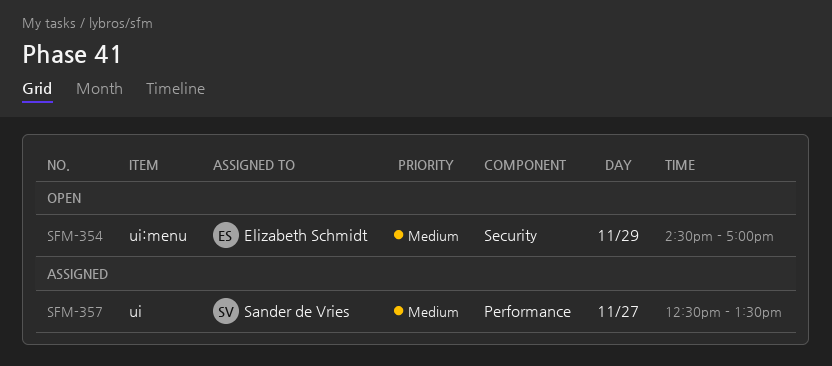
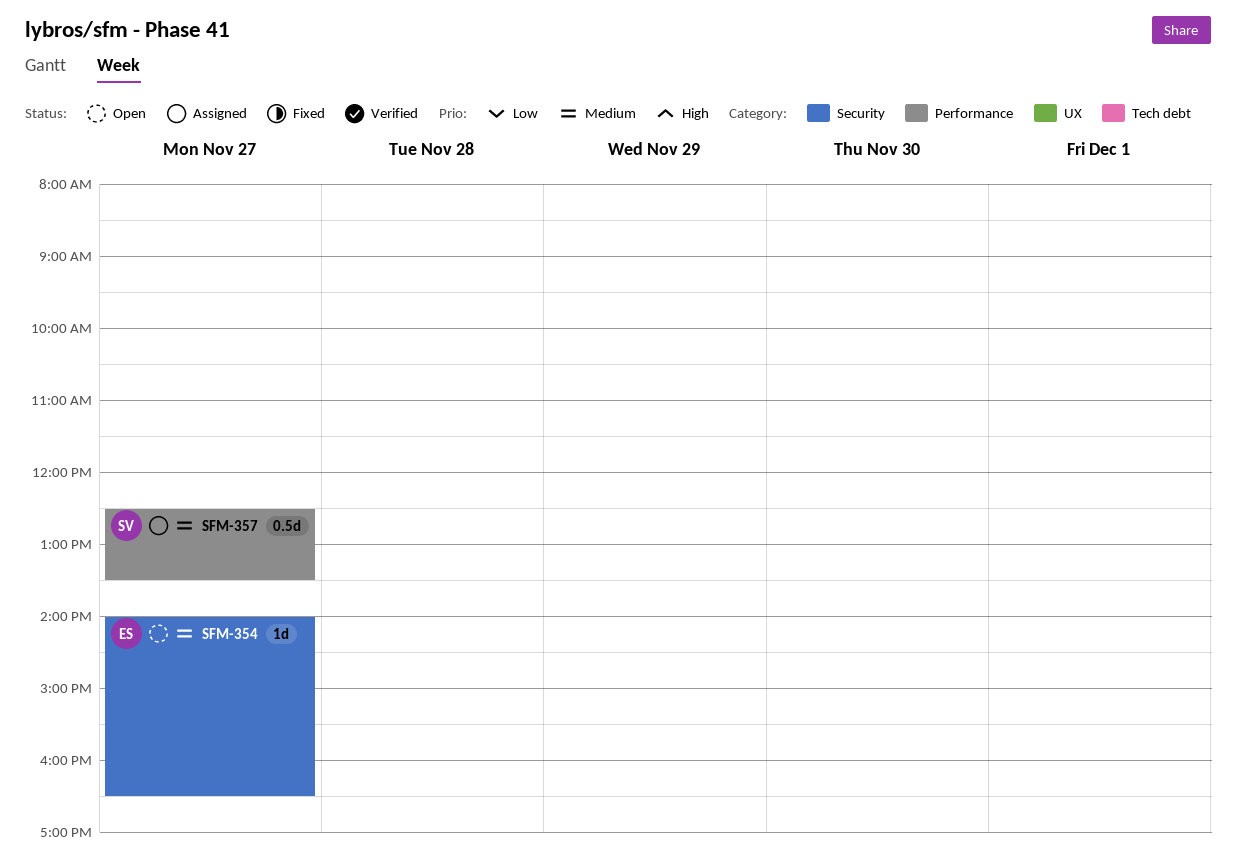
SFM-354, day: Nov 29 -> Nov 27
SFM-354, begins: 14:30 -> 14:00
SFM-354, ends: 17:00 -> 16:30

